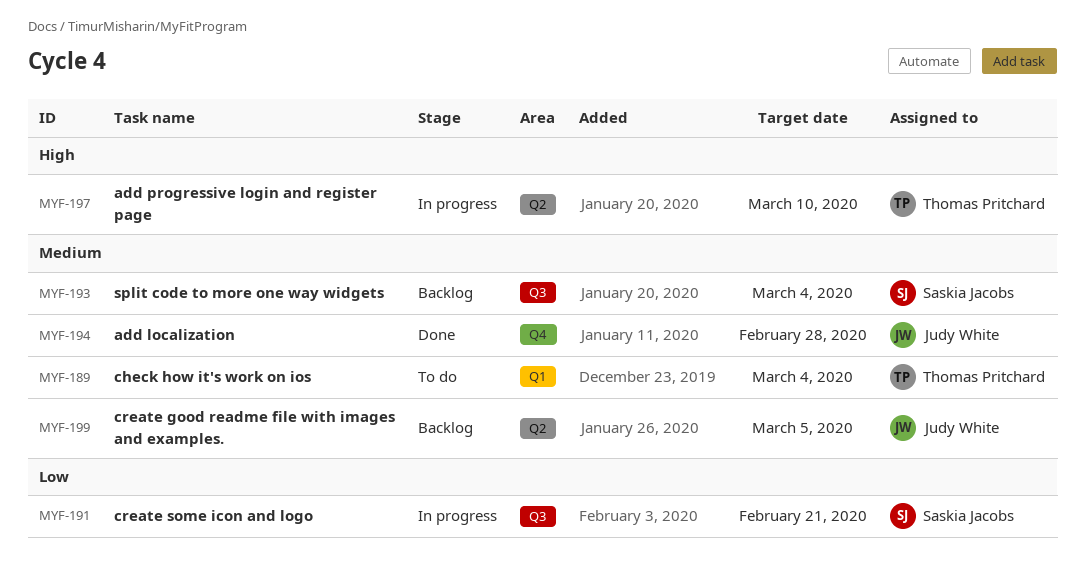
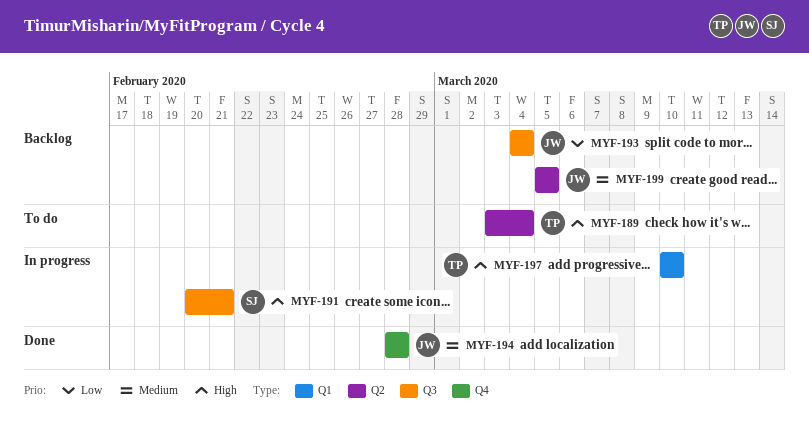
MYF-189, priority: Medium -> High
MYF-189, label: Q1 -> Q2
MYF-191, priority: Low -> High
MYF-193, owner: Saskia Jacobs -> Judy White
MYF-193, priority: Medium -> Low
MYF-197, label: Q2 -> Q1

